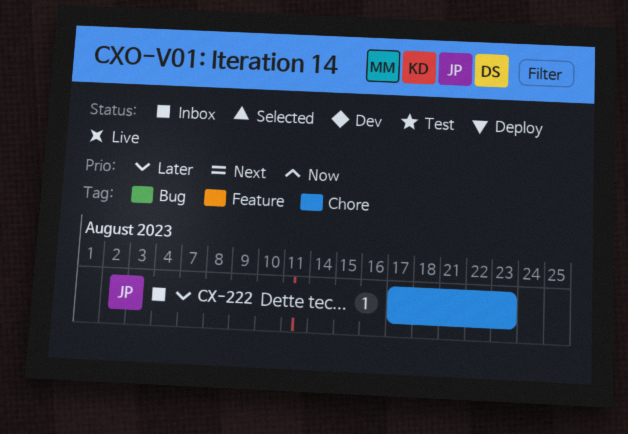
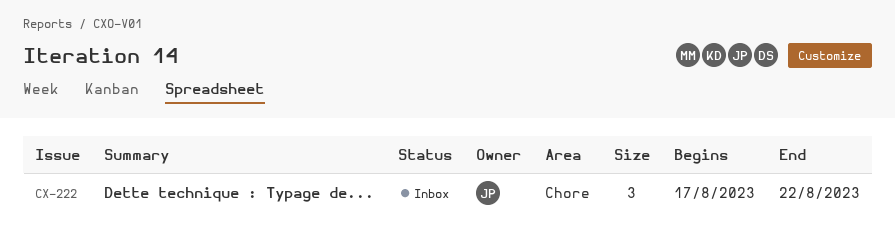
CX-222, estimate: 1 -> 3
CX-222, due: Aug 23 -> Aug 22

